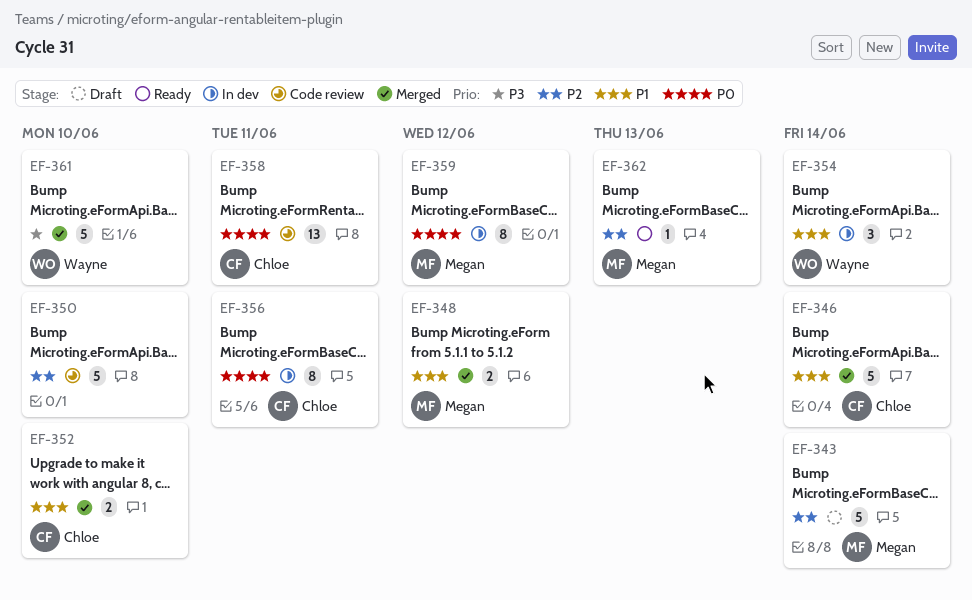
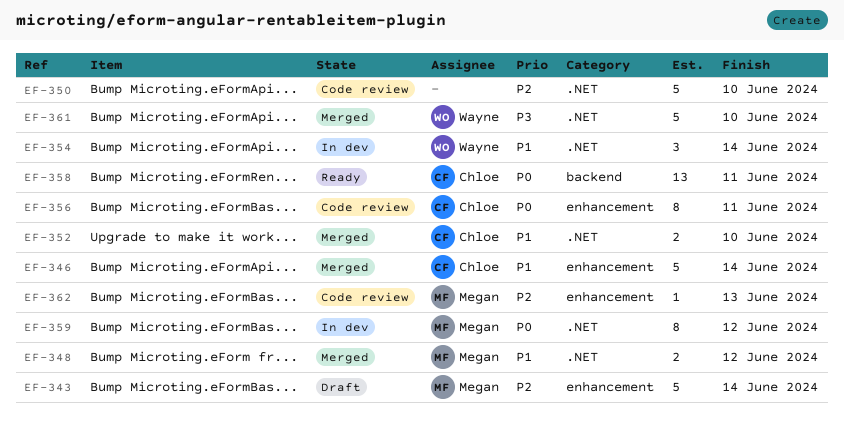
EF-356, status: In dev -> Code review
EF-358, status: Code review -> Ready
EF-362, status: Ready -> Code review

